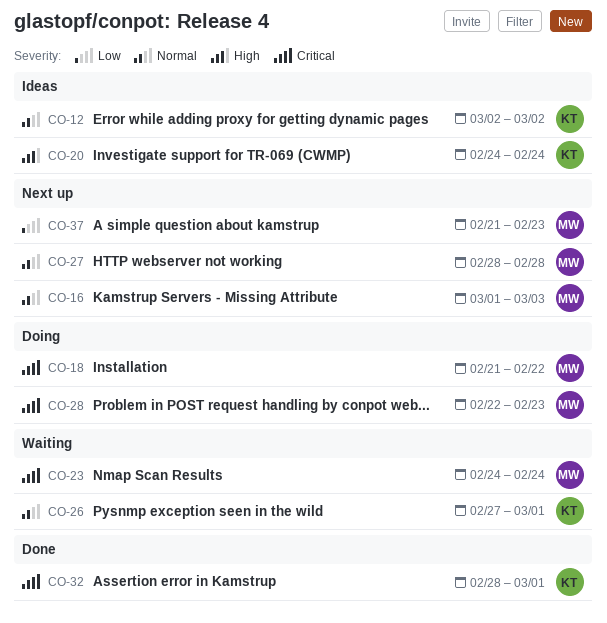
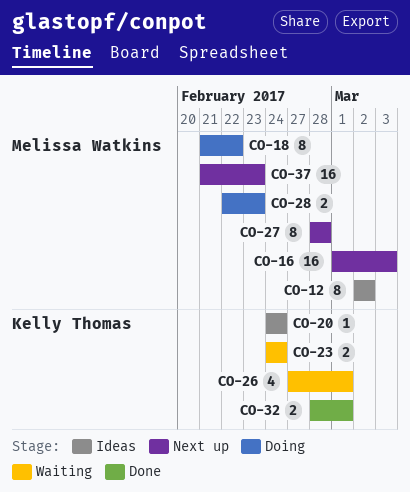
CO-12, owner: Kelly Thomas -> Melissa Watkins
CO-23, owner: Melissa Watkins -> Kelly Thomas

